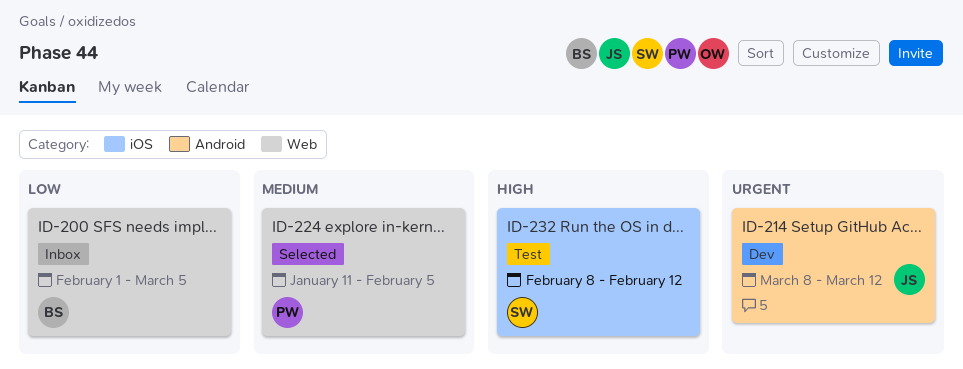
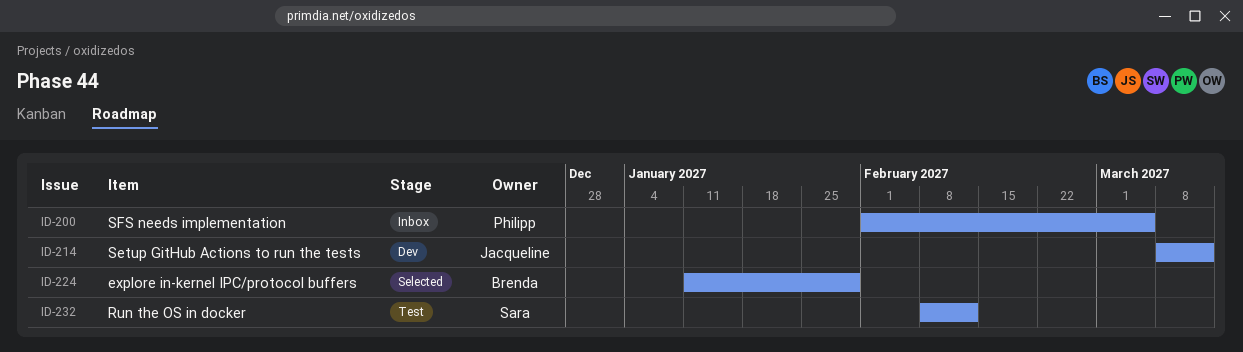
ID-200, owner: Brenda -> Philipp
ID-224, owner: Philipp -> Brenda
ID-224, due: Feb 5 -> Jan 29

